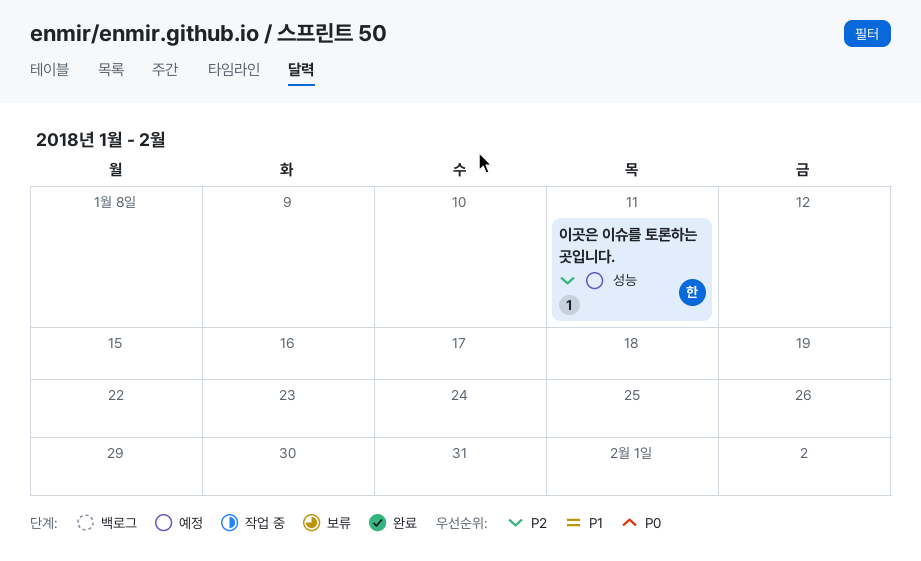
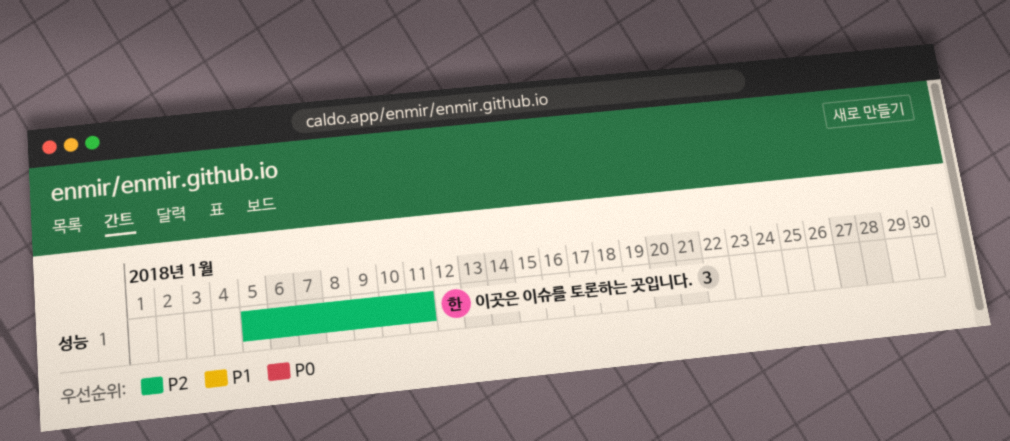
이곳은 이슈를 토론하는 곳입니다., estimate: 1 -> 3

